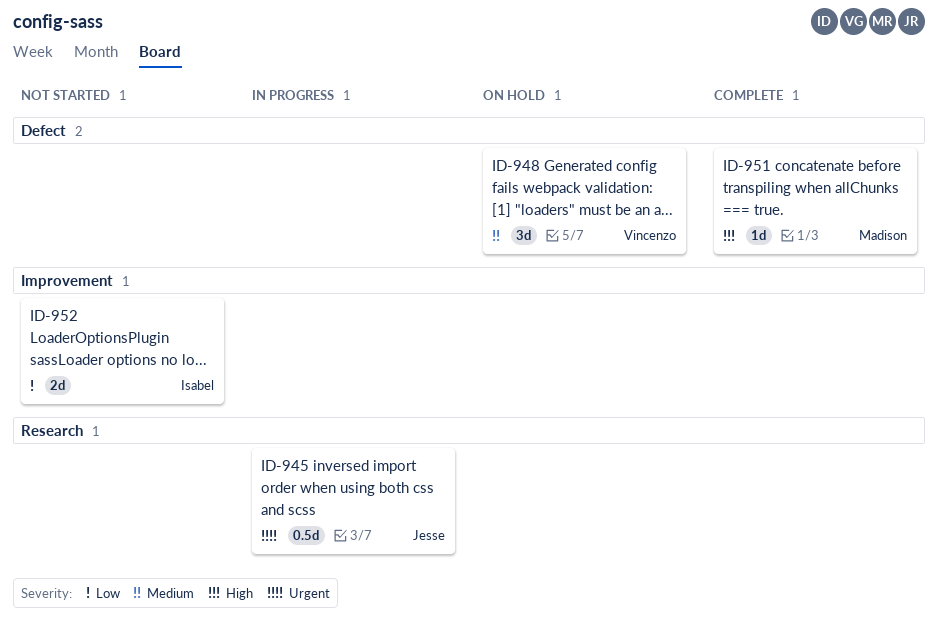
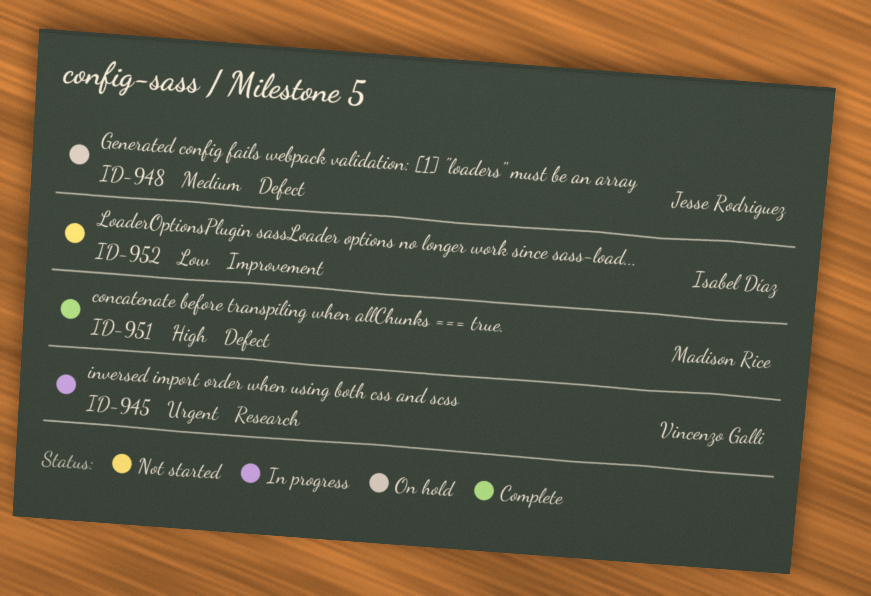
ID-945, owner: Jesse Rodriguez -> Vincenzo Galli
ID-948, owner: Vincenzo Galli -> Jesse Rodriguez

